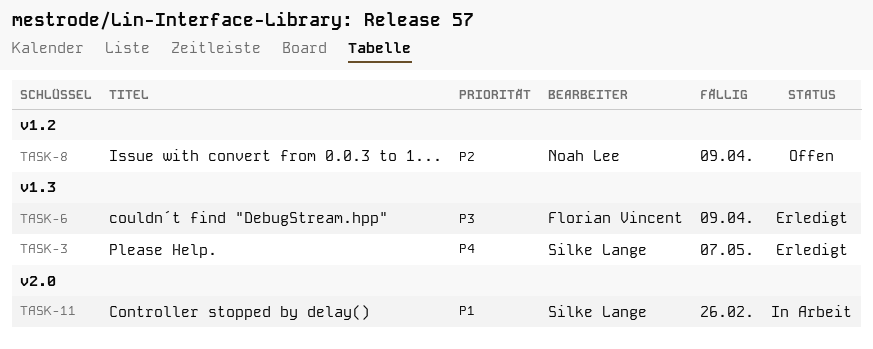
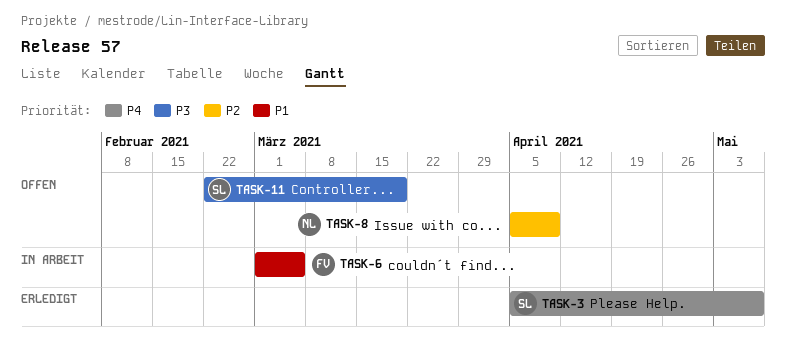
TASK-6, status: Erledigt -> In Arbeit
TASK-6, priority: P3 -> P1
TASK-6, due: Apr 9 -> Mar 5
TASK-11, status: In Arbeit -> Offen
TASK-11, priority: P1 -> P3
TASK-11, due: Feb 26 -> Mar 19

